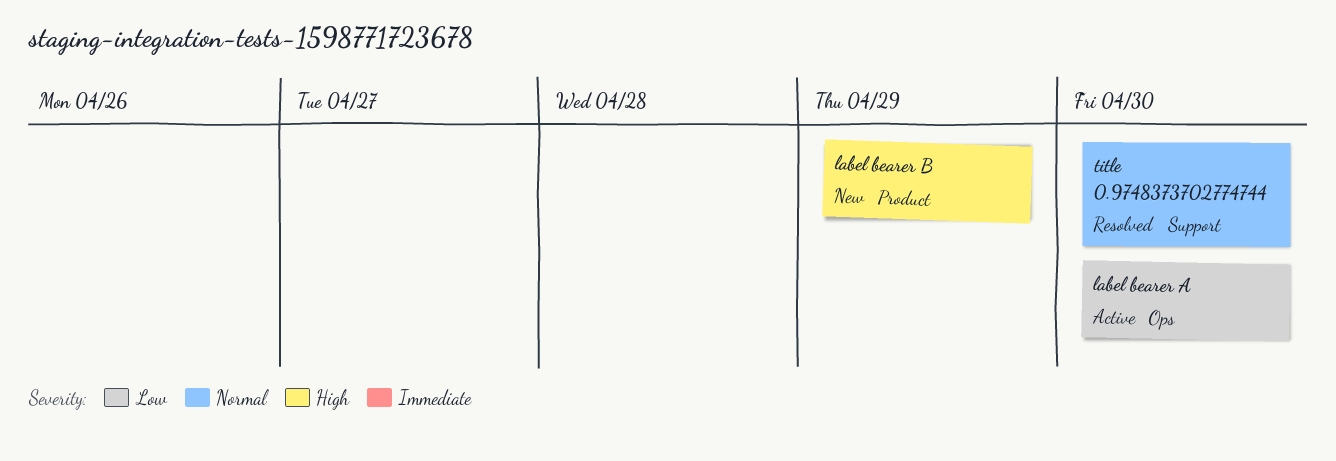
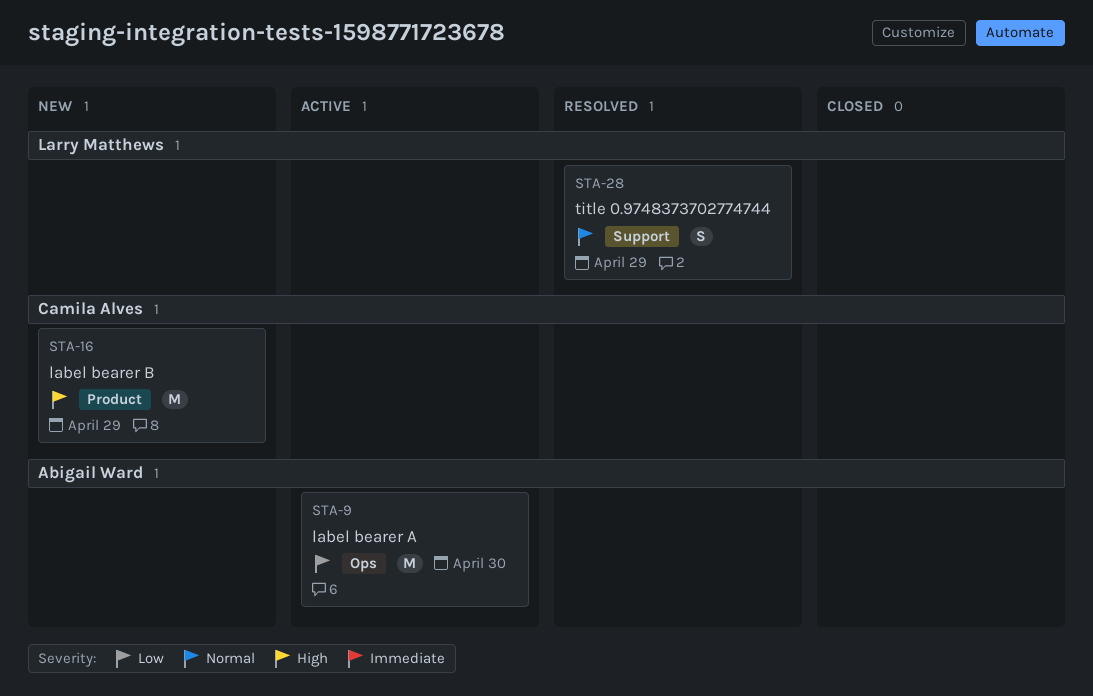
title 0.9748373702774744, due: Apr 30 -> Apr 29

